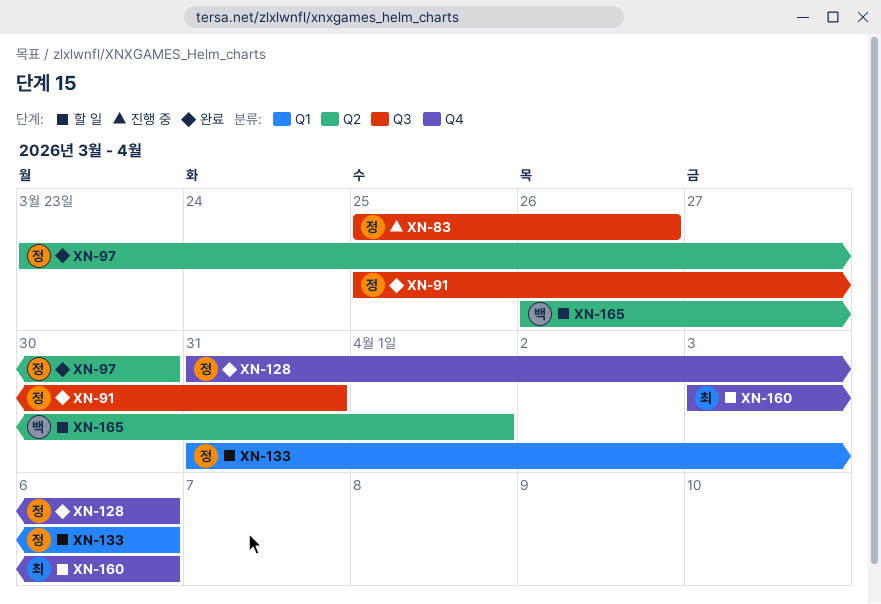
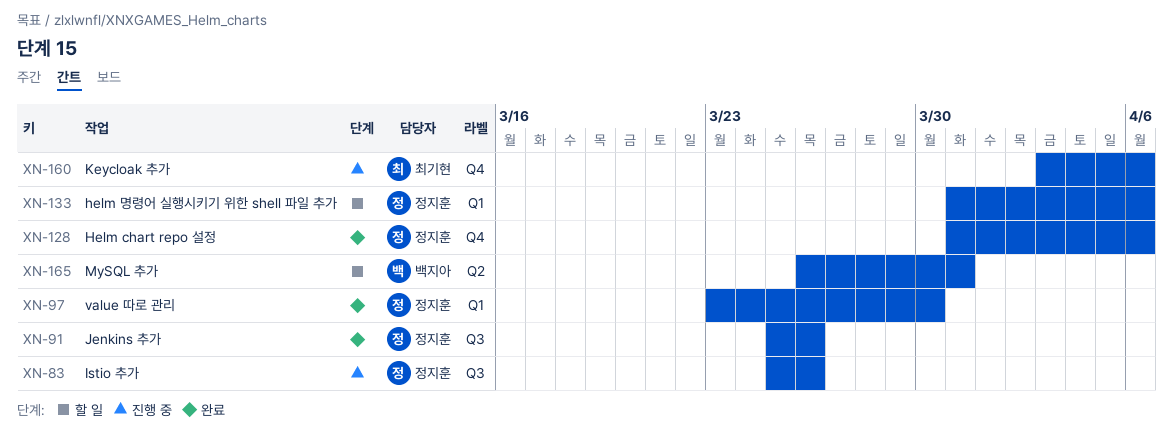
XN-91, due: Mar 31 -> Mar 26
XN-97, label: Q2 -> Q1
XN-160, status: 할 일 -> 진행 중
XN-165, due: Apr 1 -> Mar 31

